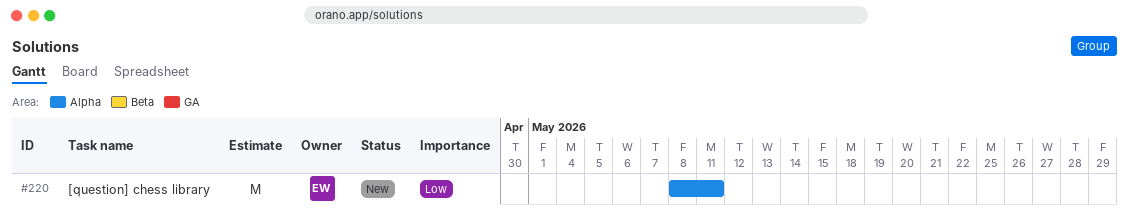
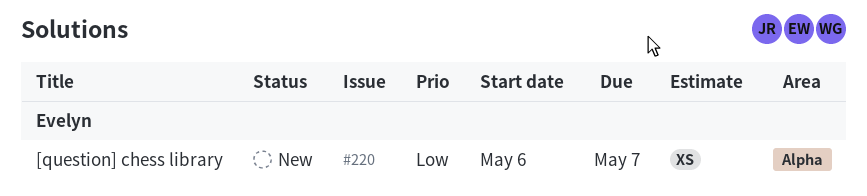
#220, estimate: M -> XS
#220, start: May 8 -> May 6
#220, due: May 11 -> May 7

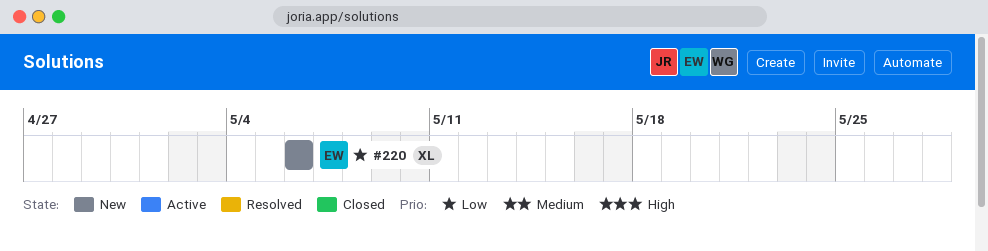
#220, estimate: XS -> XL
#220, due: May 7 -> May 6

